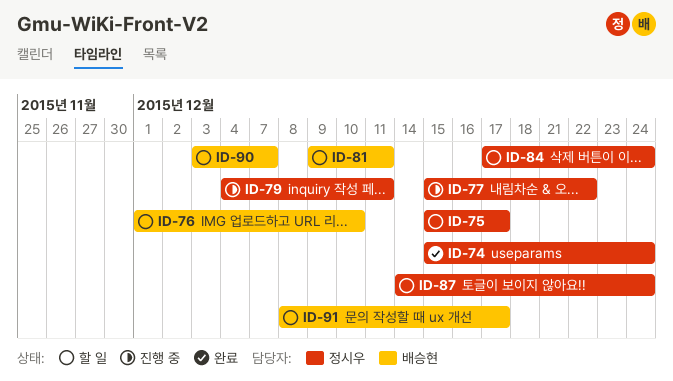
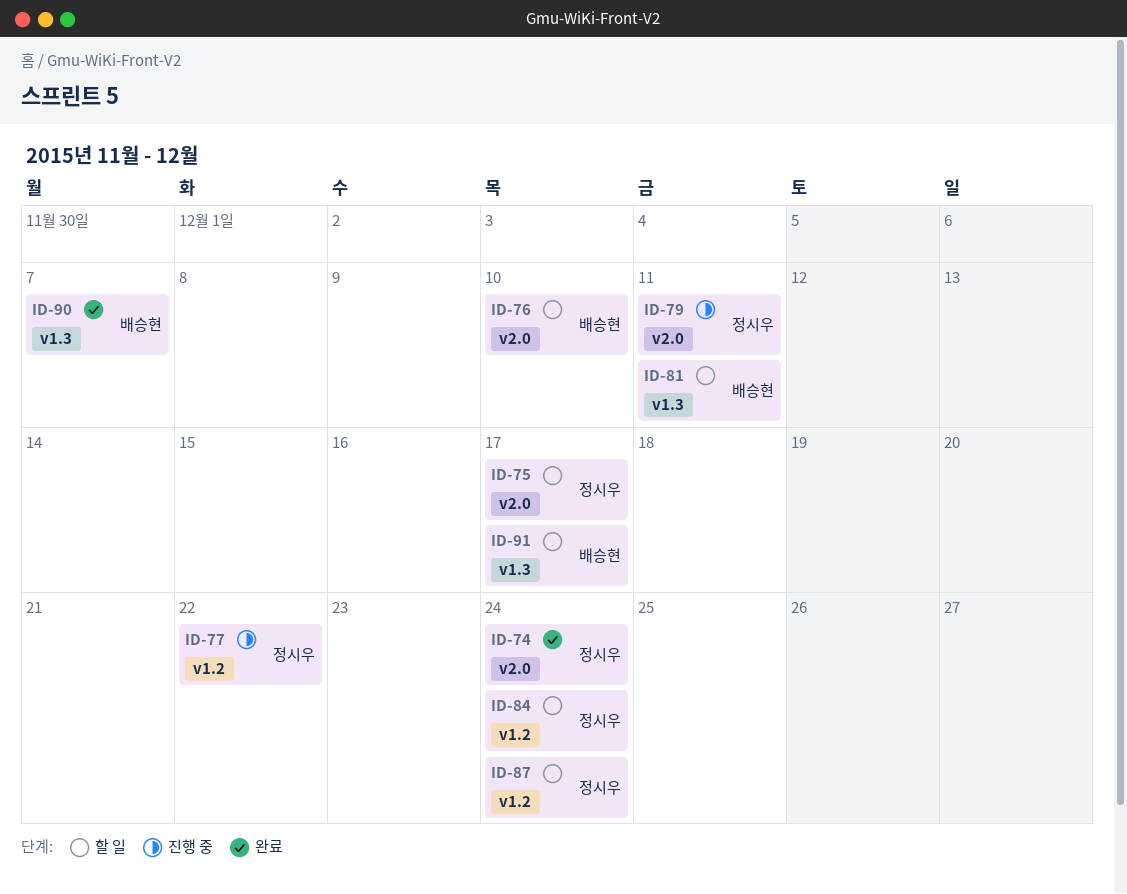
ID-90, status: 할 일 -> 완료

